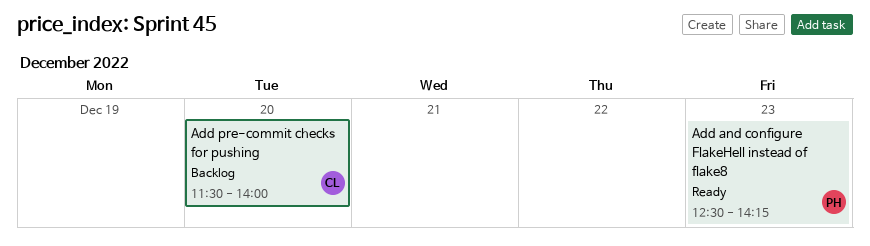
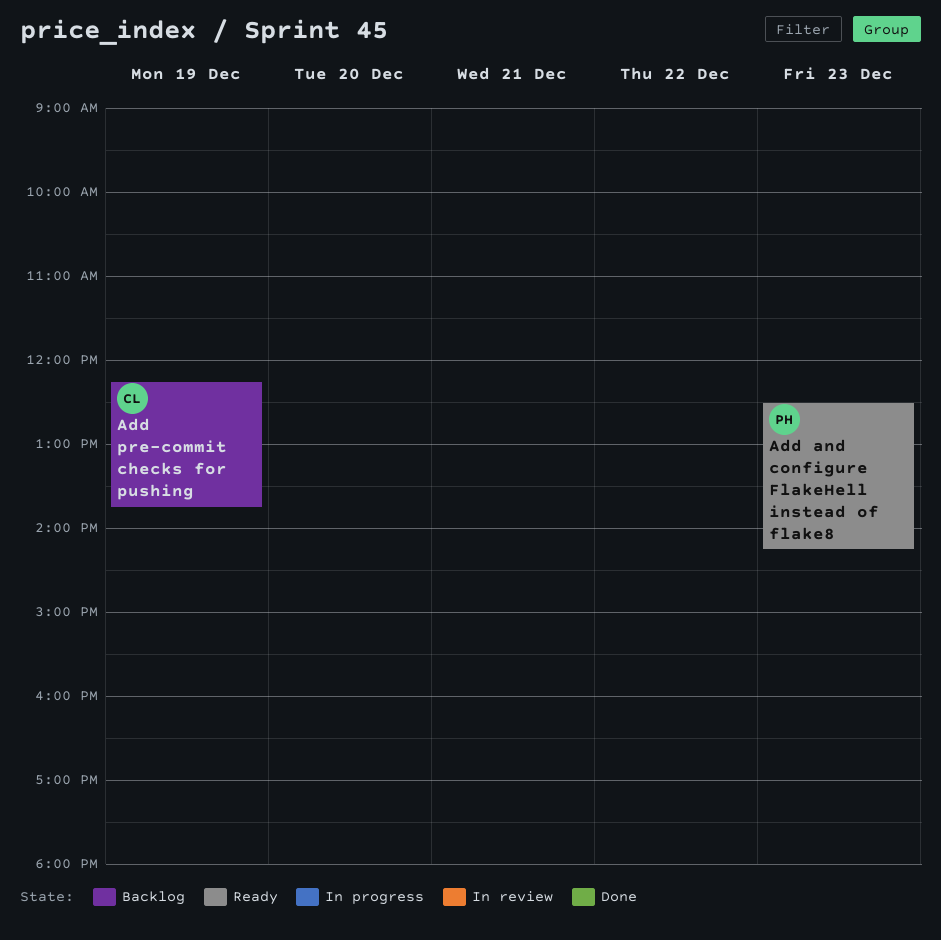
Add pre-commit checks for pushing, day: Dec 20 -> Dec 19
Add pre-commit checks for pushing, begins: 11:30 -> 12:15
Add pre-commit checks for pushing, ends: 14:00 -> 13:45

